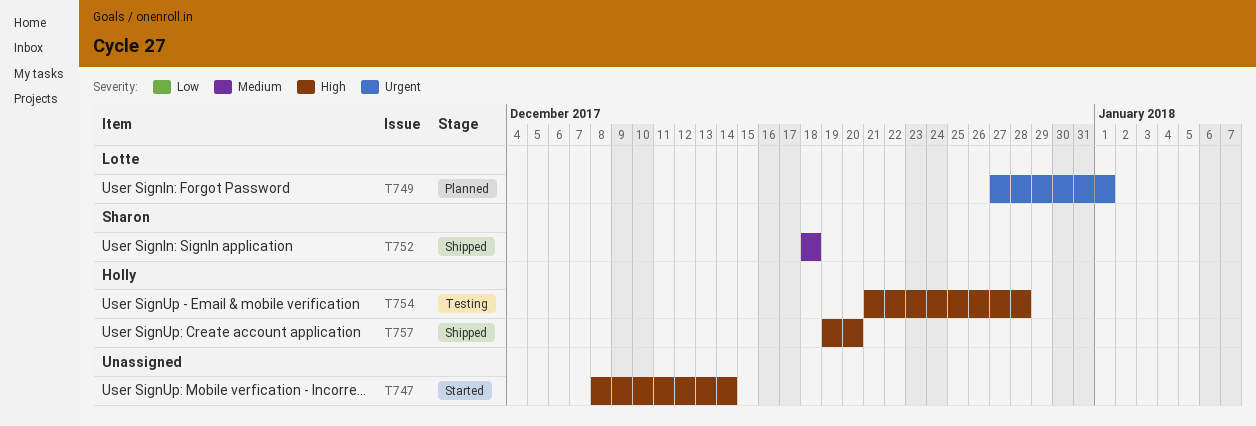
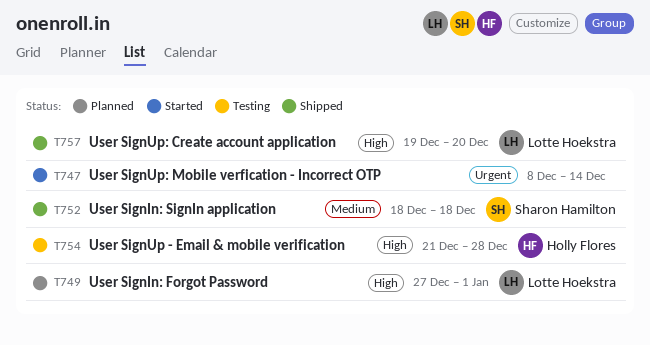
T747, priority: High -> Urgent
T749, priority: Urgent -> High
T757, owner: Holly Flores -> Lotte Hoekstra

